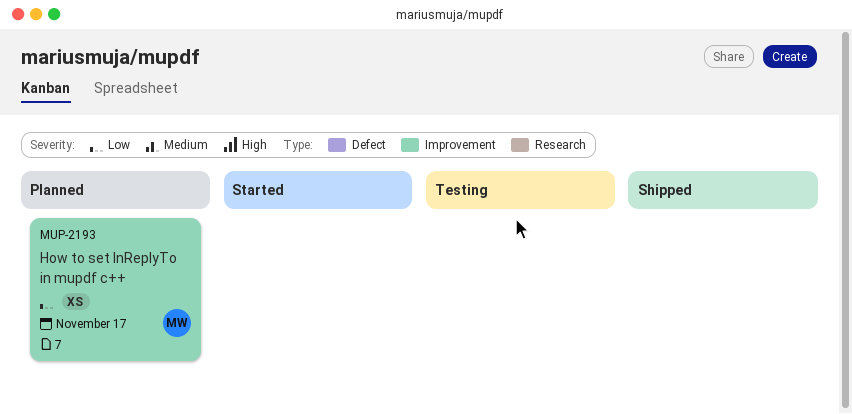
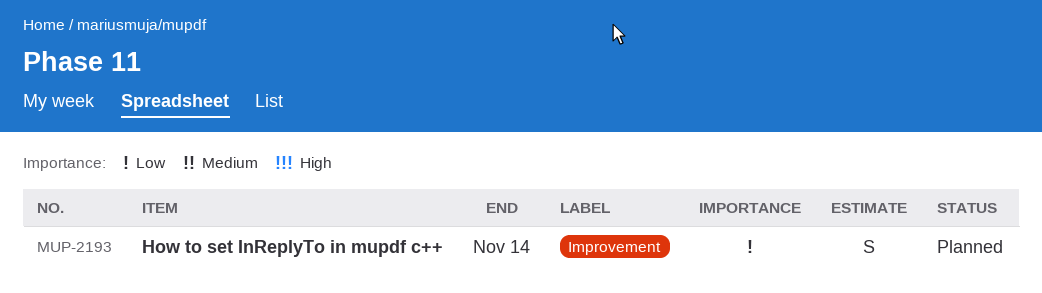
MUP-2193, estimate: XS -> S
MUP-2193, due: Nov 17 -> Nov 14

